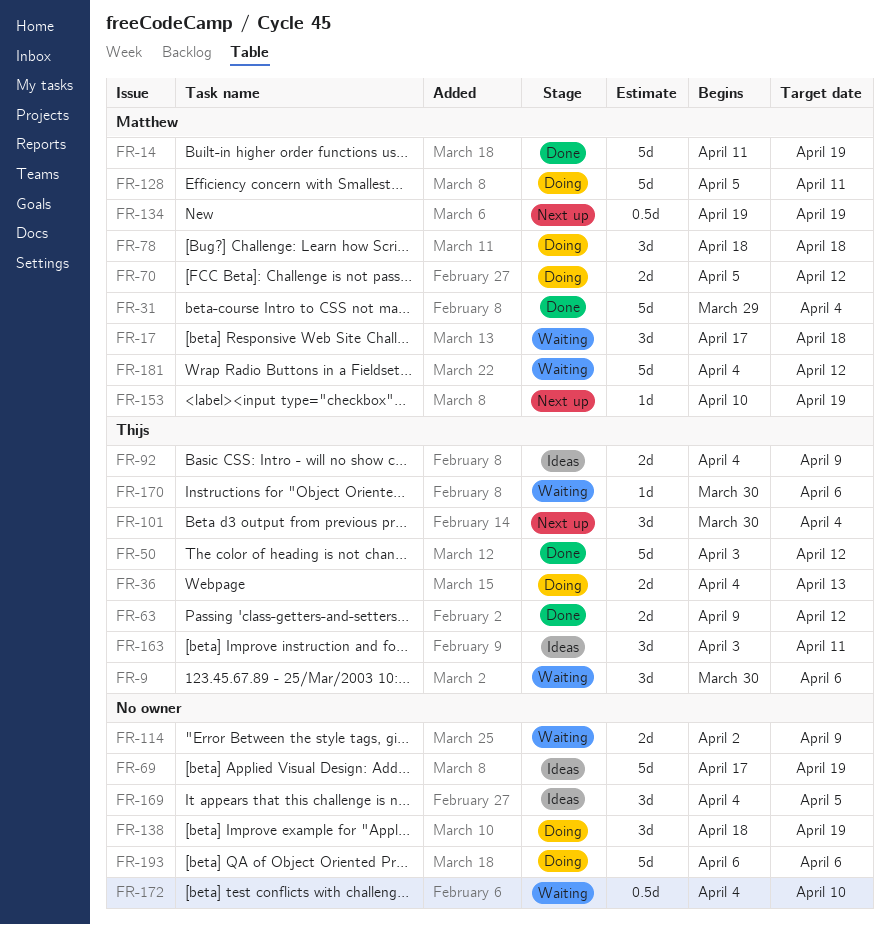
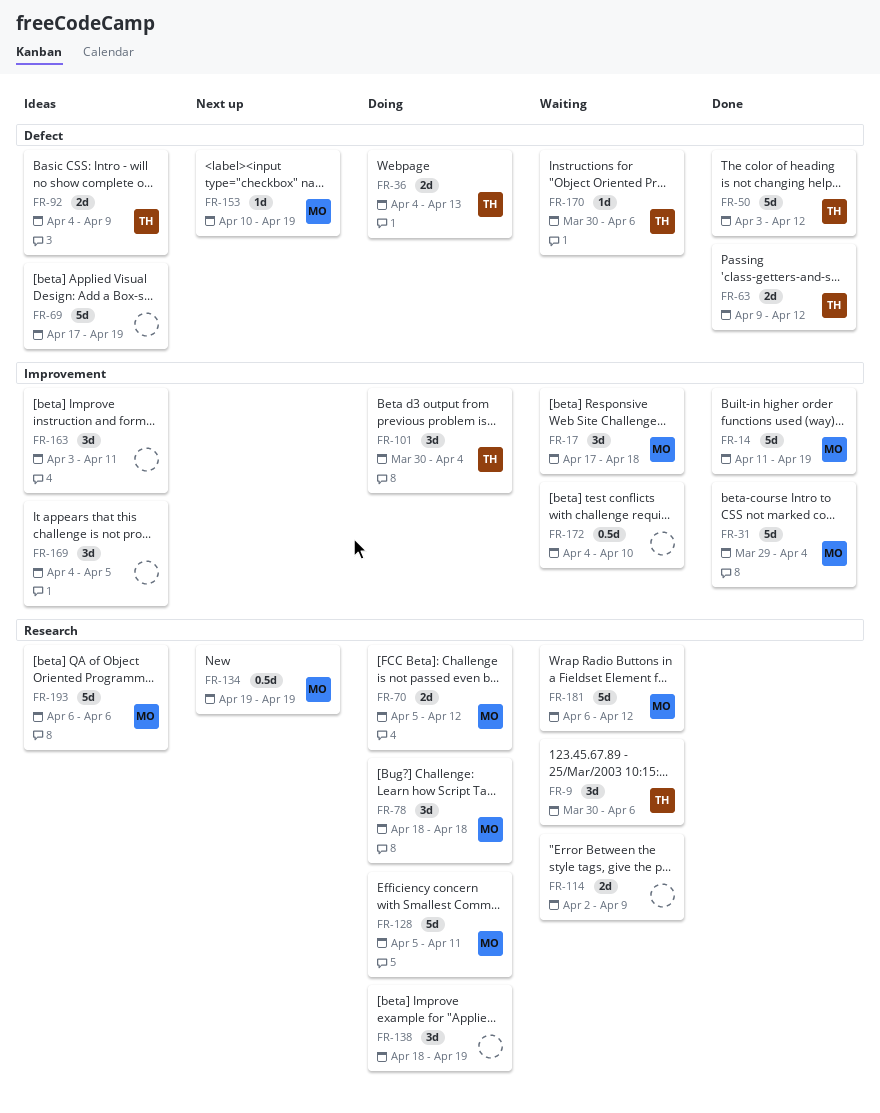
FR-101, status: Next up -> Doing
FR-163, owner: Thijs -> none
FR-181, start: Apr 4 -> Apr 6
FR-193, status: Doing -> Ideas
FR-193, owner: none -> Matthew

